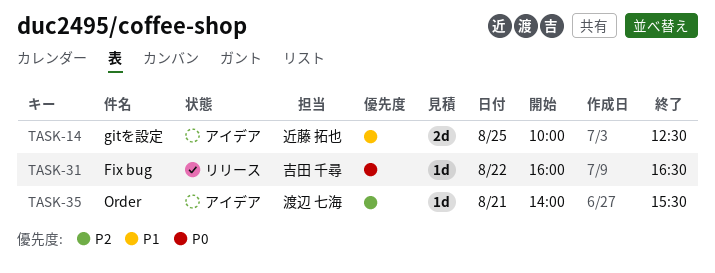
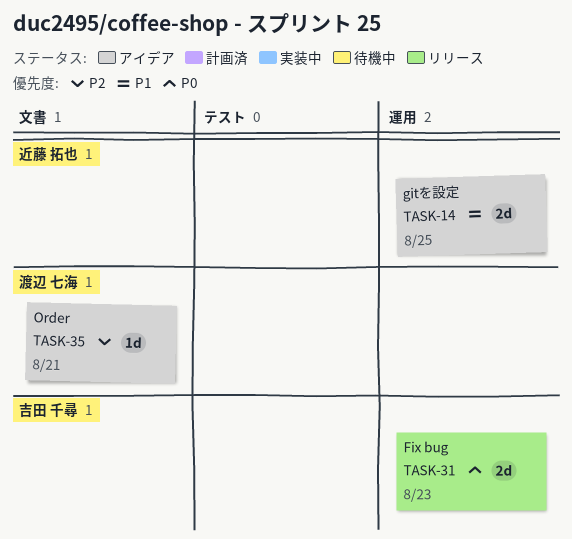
TASK-31, estimate: 1d -> 2d
TASK-31, day: Aug 22 -> Aug 23

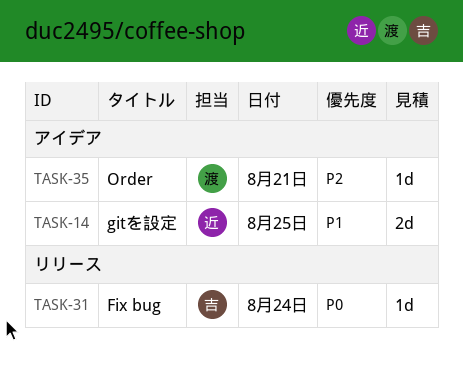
TASK-31, estimate: 2d -> 1d
TASK-31, day: Aug 23 -> Aug 24

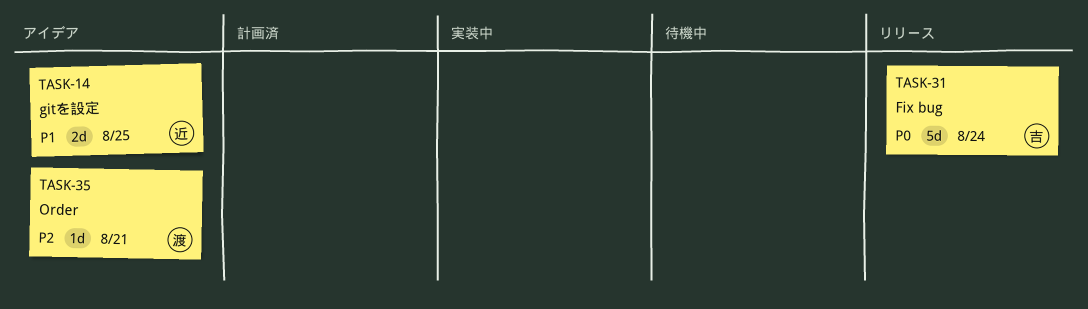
TASK-31, estimate: 1d -> 5d

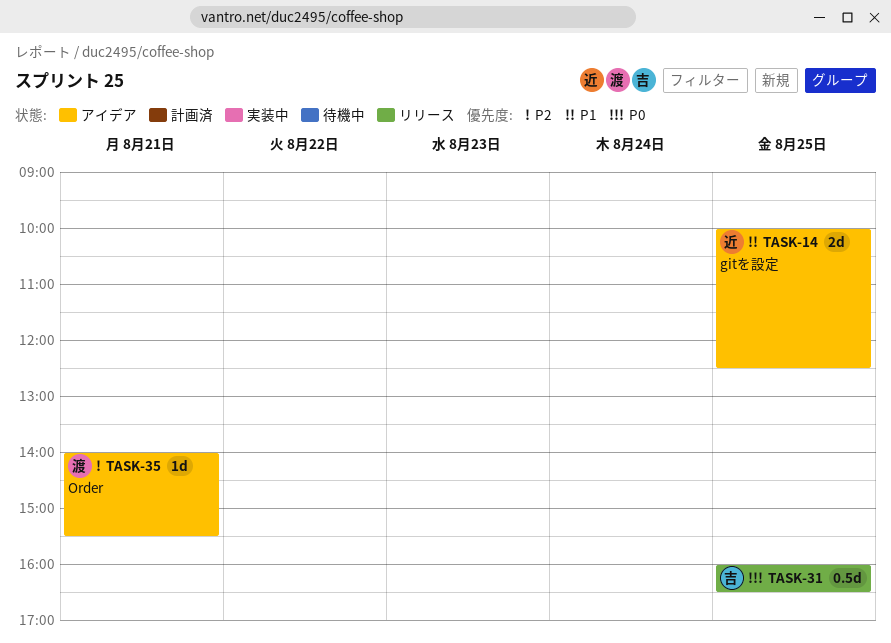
TASK-31, estimate: 5d -> 0.5d
TASK-31, day: Aug 24 -> Aug 25

